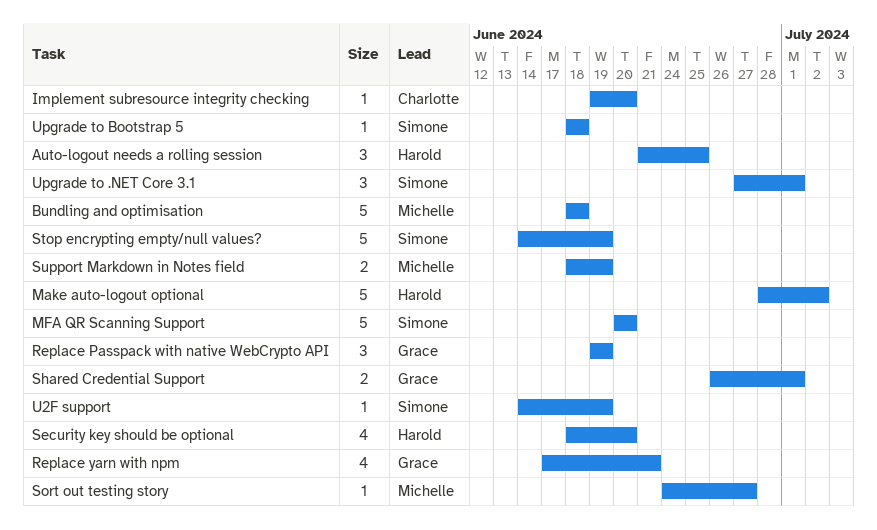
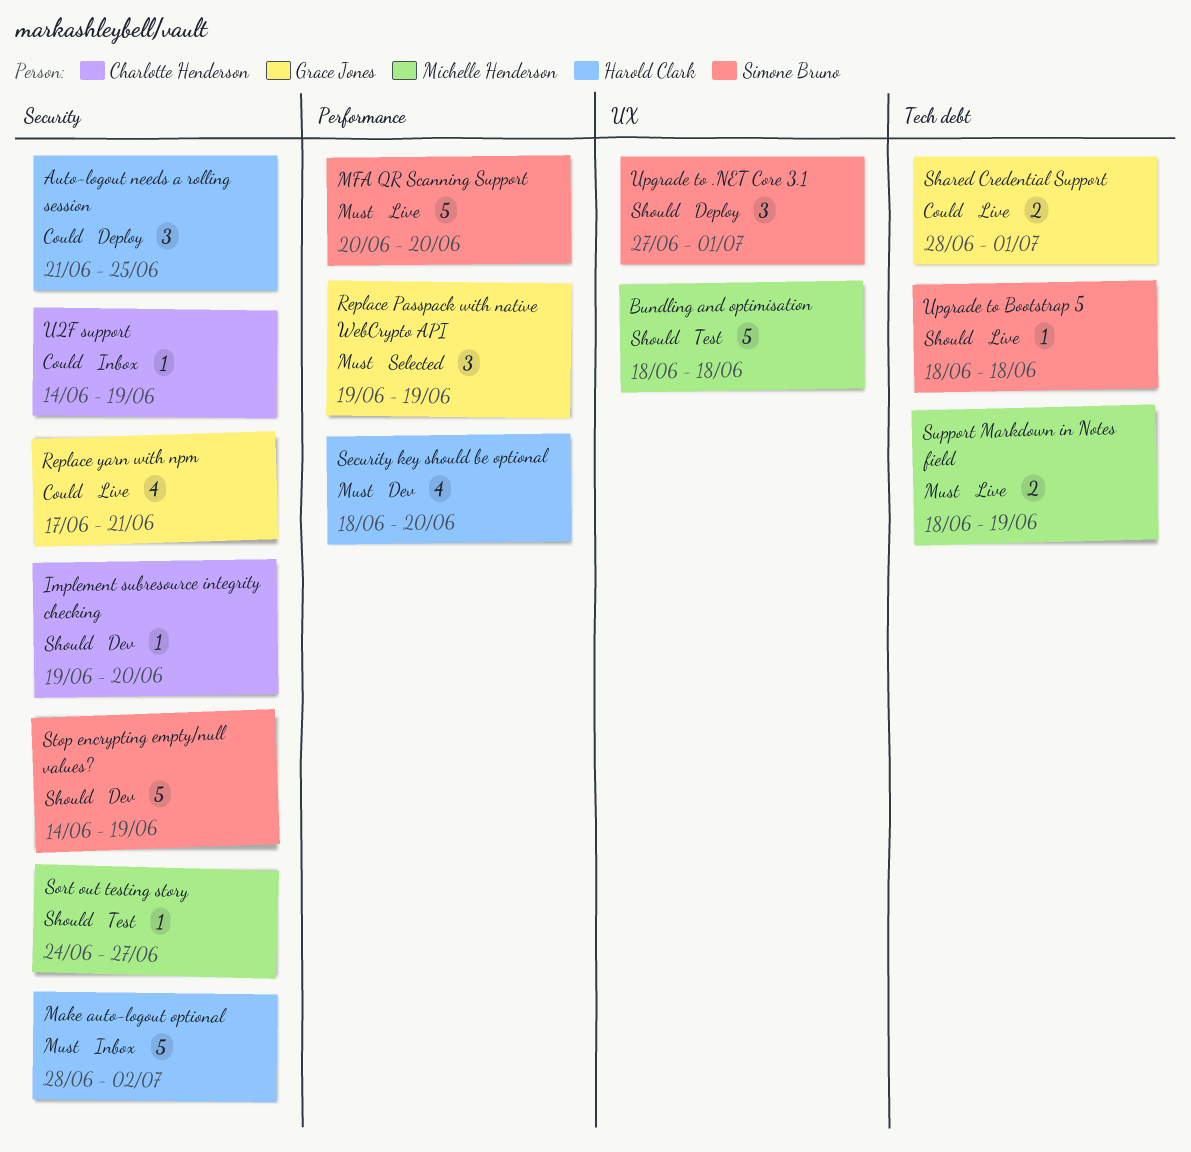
Shared Credential Support, start: Jun 26 -> Jun 28
U2F support, owner: Simone Bruno -> Charlotte Henderson

